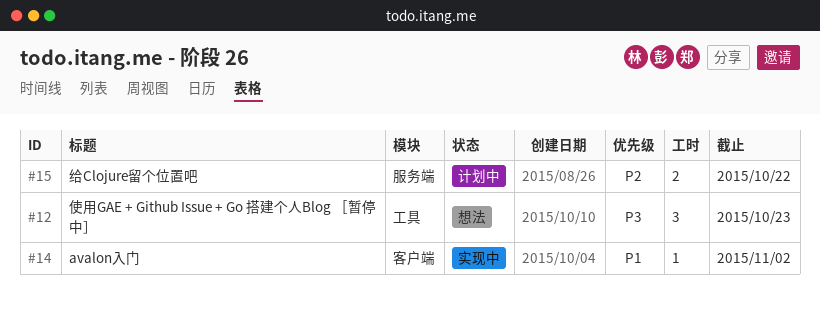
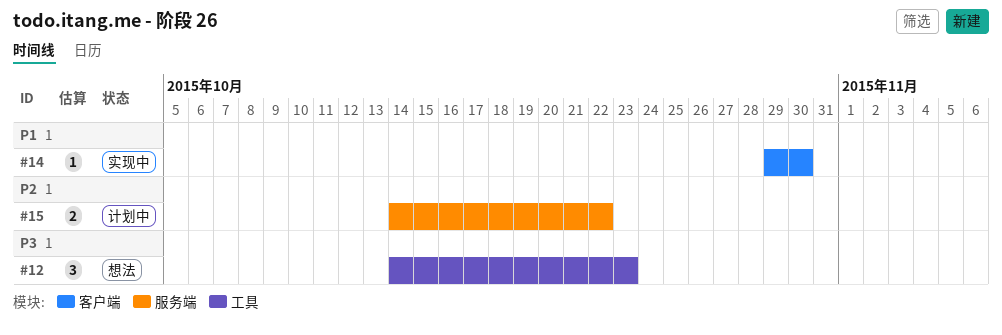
#14, due: Nov 2 -> Oct 30

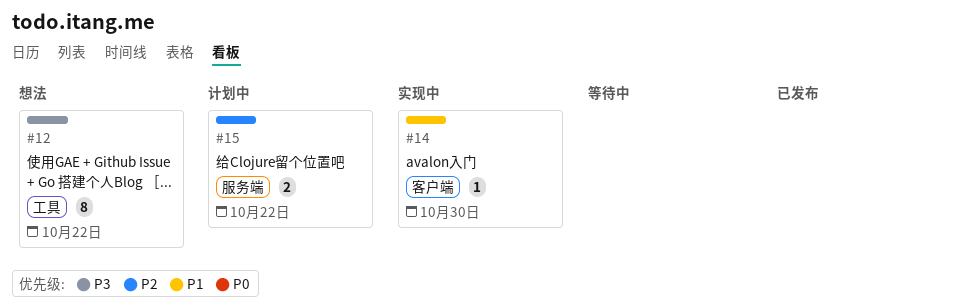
#12, estimate: 3 -> 8
#12, due: Oct 23 -> Oct 22

